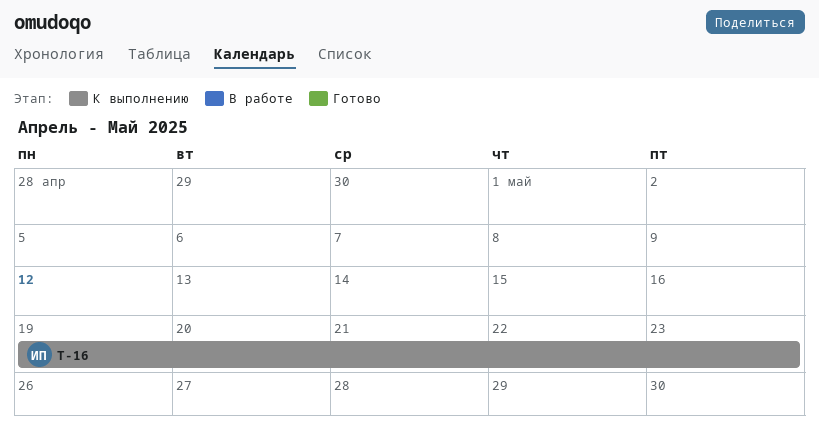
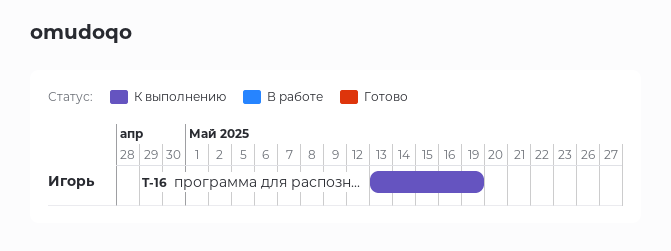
T-16, start: May 19 -> May 13
T-16, due: May 23 -> May 19

